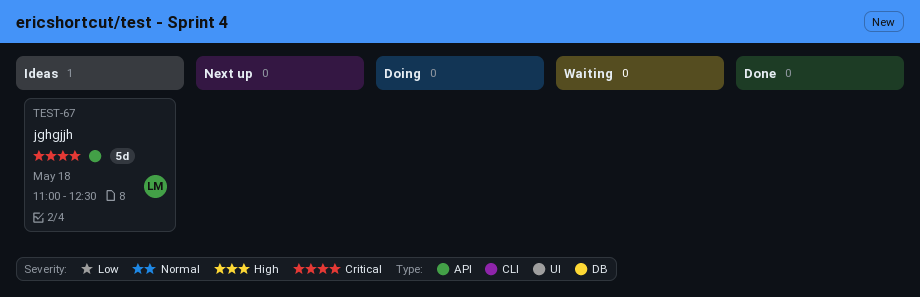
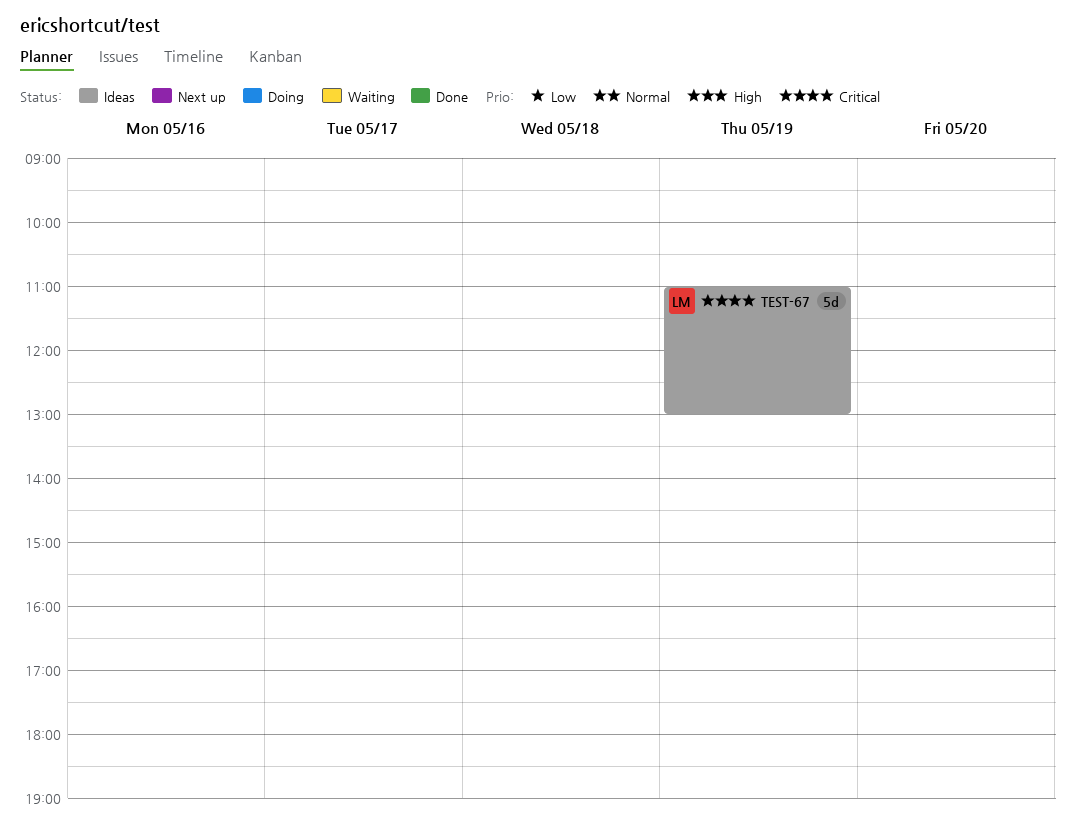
TEST-67, day: May 18 -> May 19
TEST-67, ends: 12:30 -> 13:00

